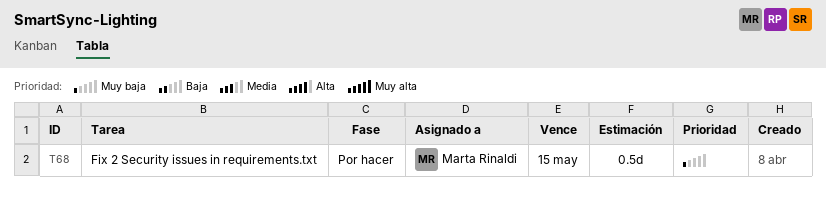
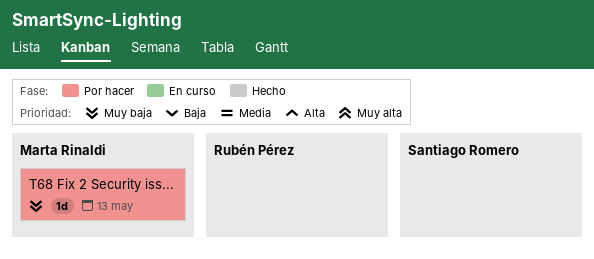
T68, estimate: 0.5d -> 1d
T68, due: May 15 -> May 13

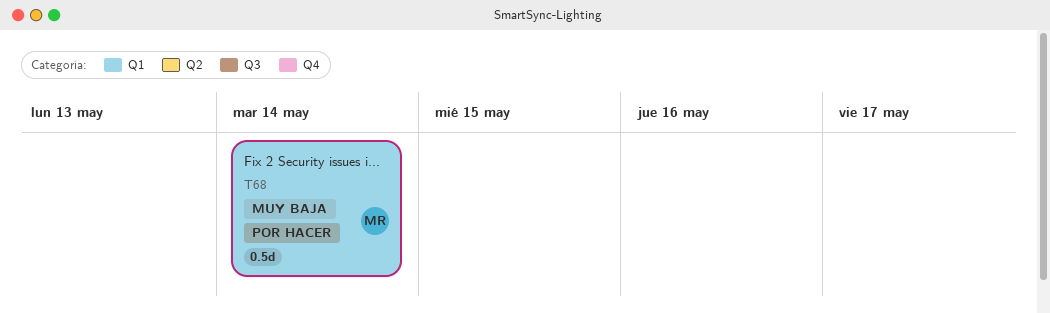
T68, estimate: 1d -> 0.5d
T68, due: May 13 -> May 14

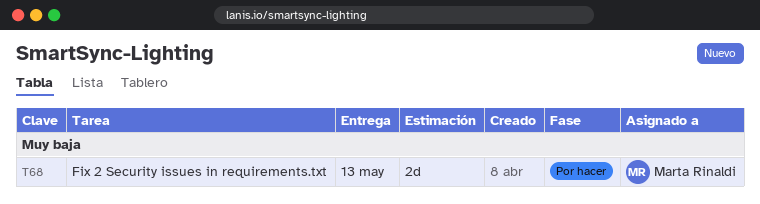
T68, estimate: 0.5d -> 2d
T68, due: May 14 -> May 13

